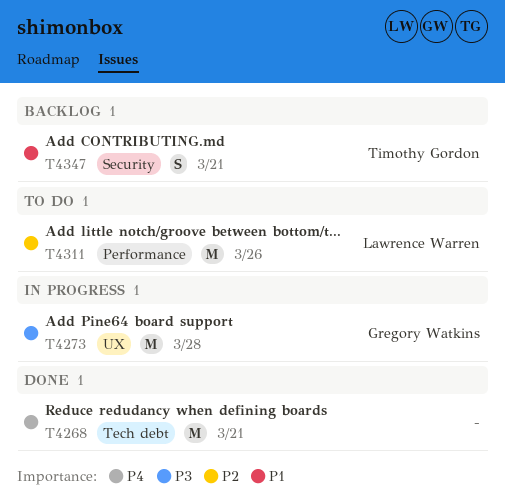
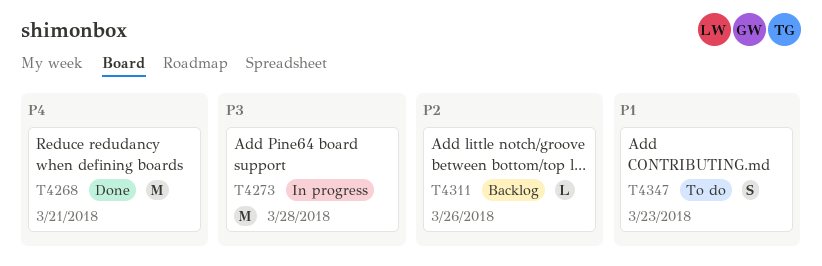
T4311, status: To do -> Backlog
T4311, estimate: M -> L
T4347, status: Backlog -> To do
T4347, due: Mar 21 -> Mar 23

